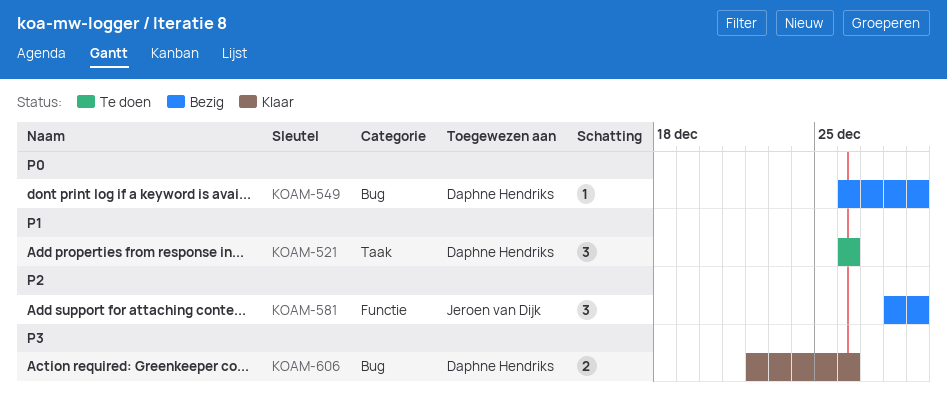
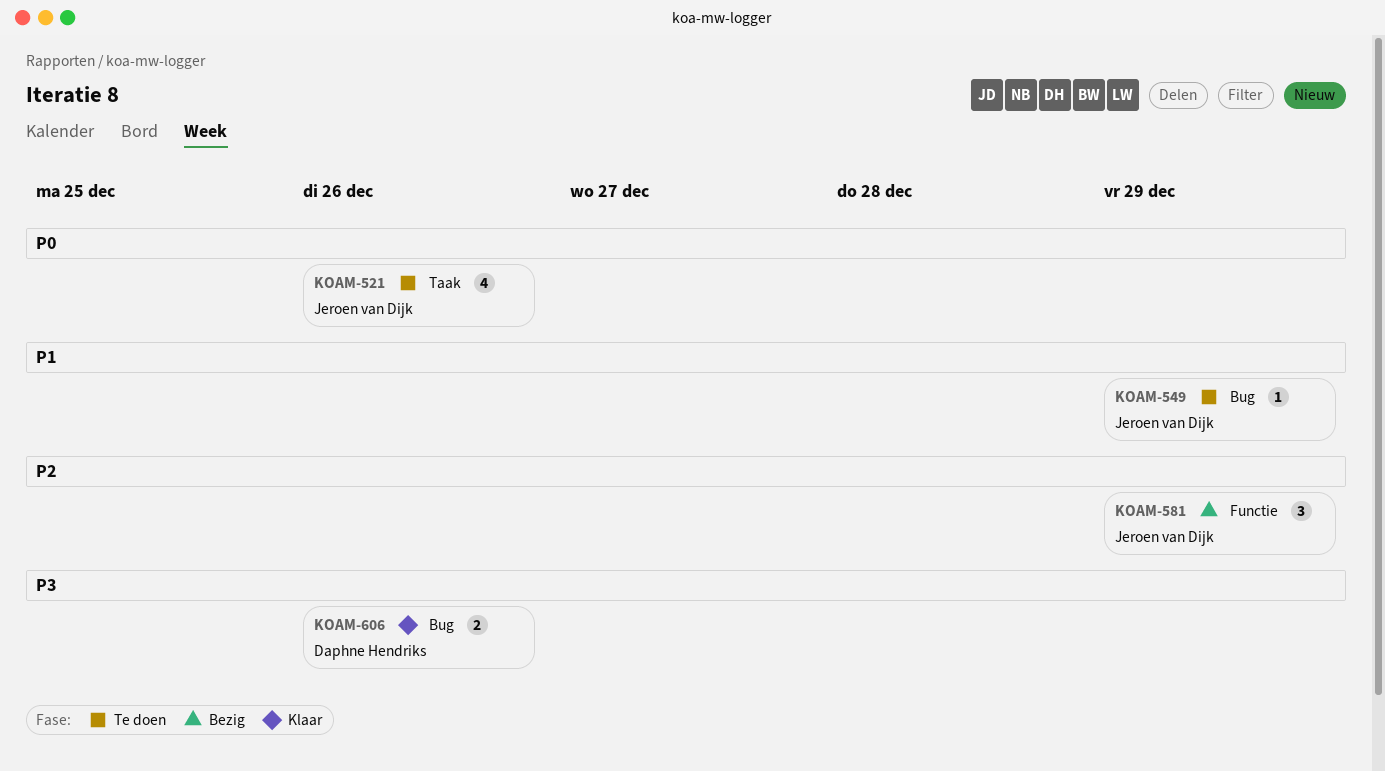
KOAM-521, owner: Daphne Hendriks -> Jeroen van Dijk
KOAM-521, priority: P1 -> P0
KOAM-521, estimate: 3 -> 4
KOAM-549, status: Bezig -> Te doen
KOAM-549, owner: Daphne Hendriks -> Jeroen van Dijk
KOAM-549, priority: P0 -> P1

